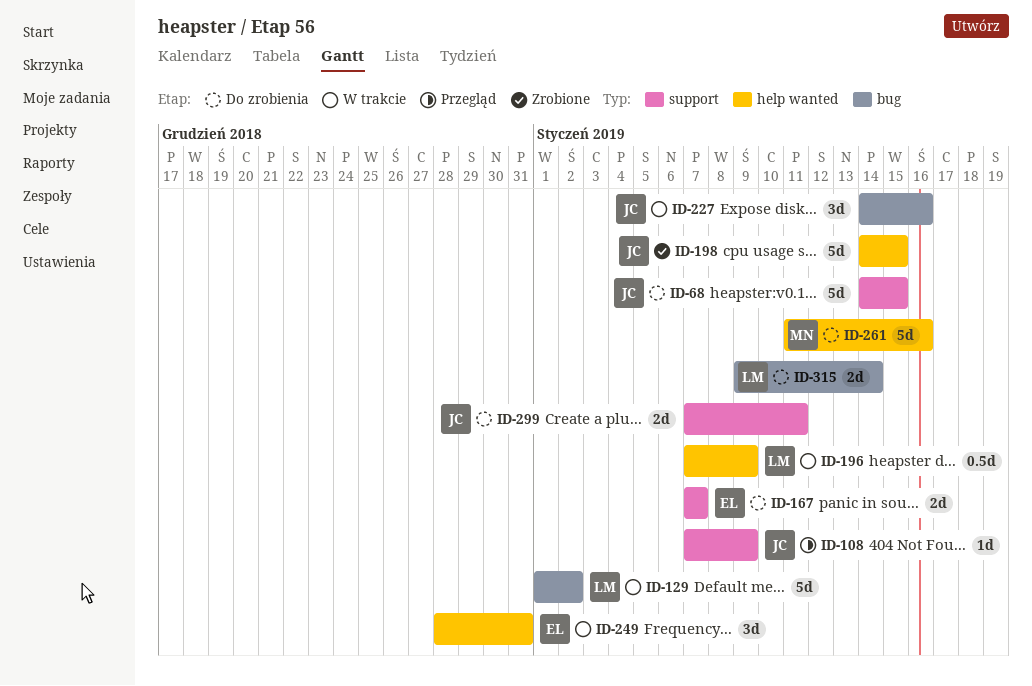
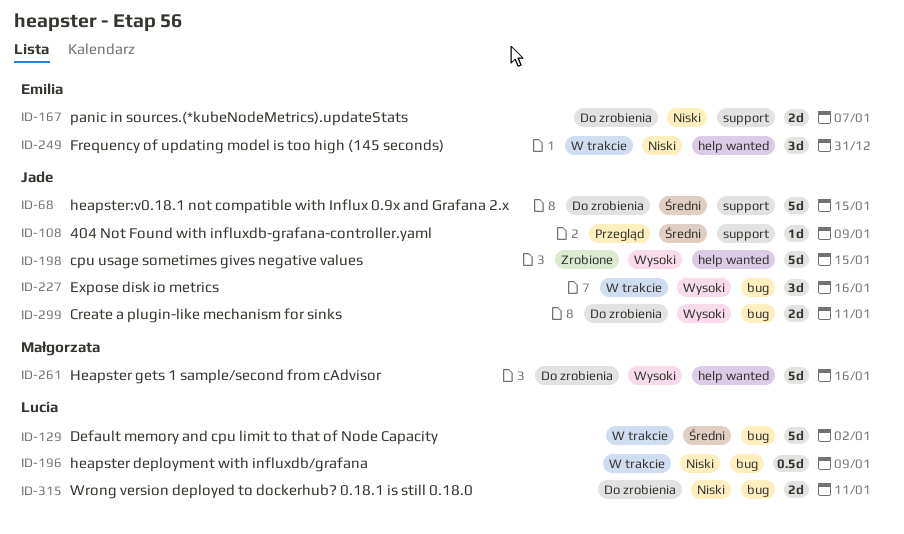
ID-196, label: help wanted -> bug
ID-299, label: support -> bug
ID-315, due: Jan 14 -> Jan 11

